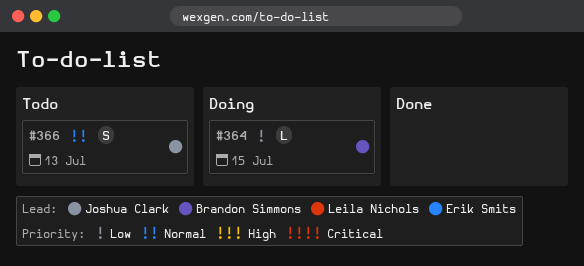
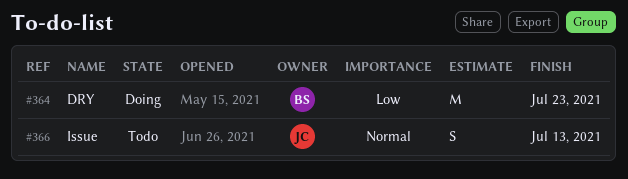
#364, estimate: L -> M
#364, due: Jul 15 -> Jul 23

